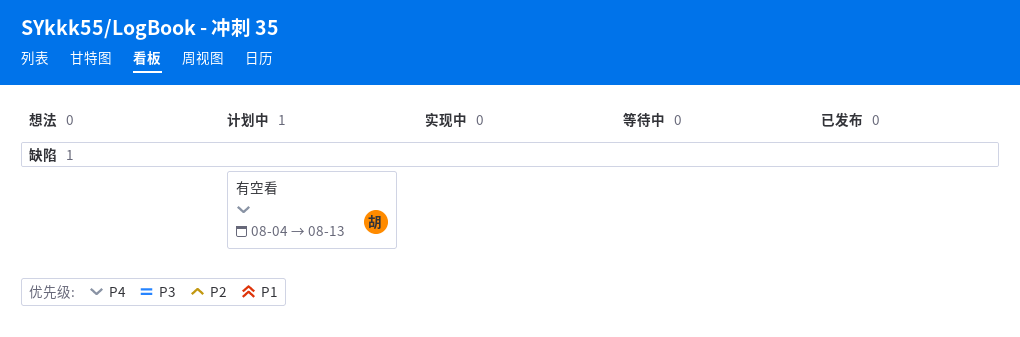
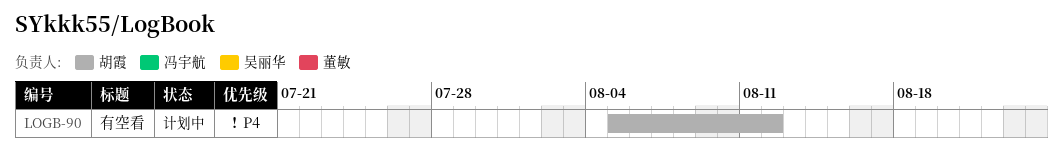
有空看, start: Aug 4 -> Aug 5
有空看, due: Aug 13 -> Aug 12

